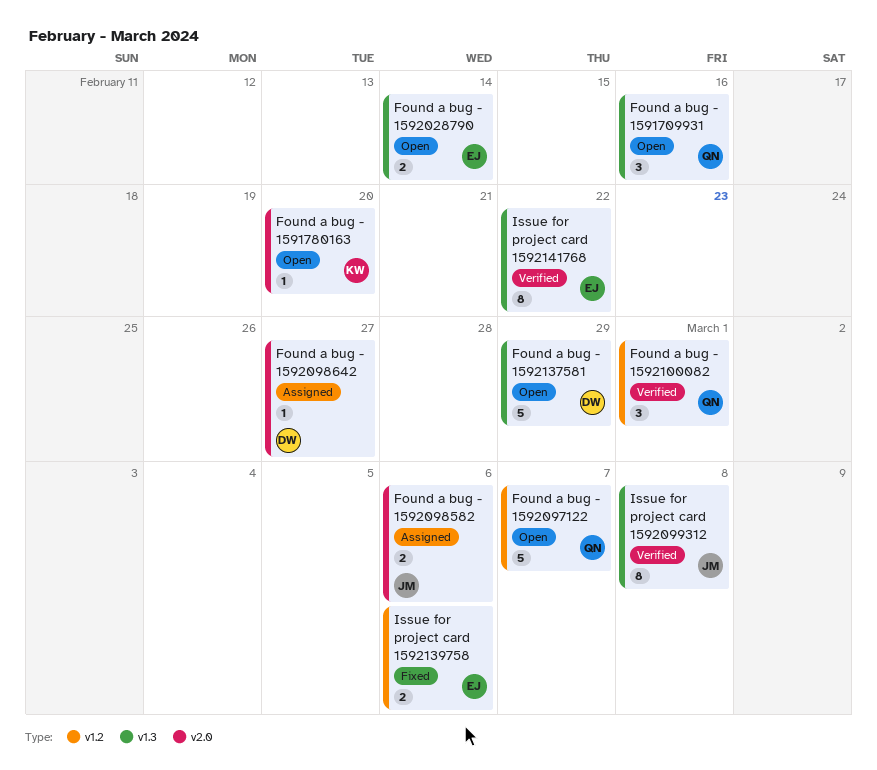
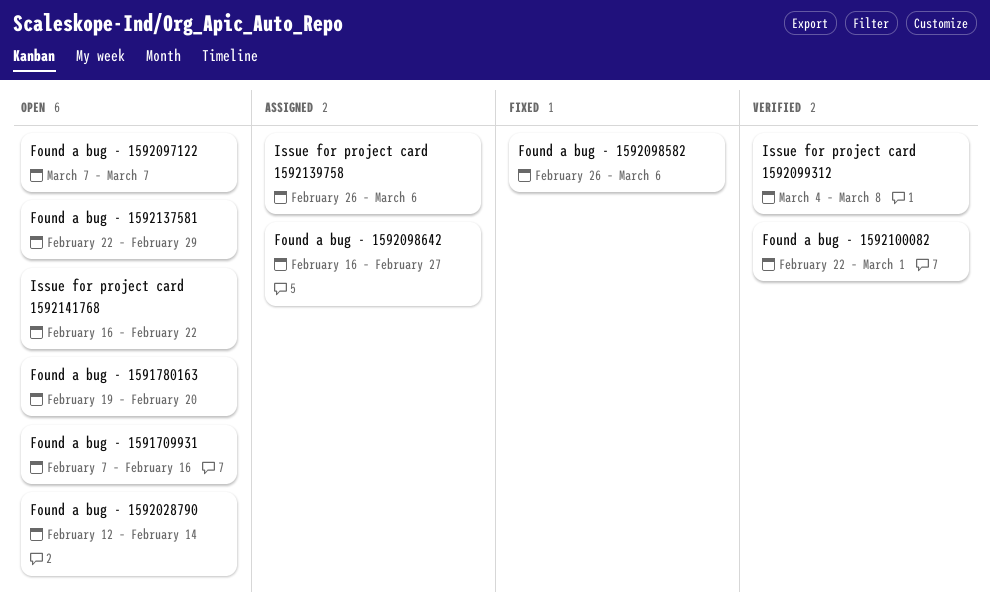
Found a bug - 1592098582, status: Assigned -> Fixed
Issue for project card 1592139758, status: Fixed -> Assigned
Issue for project card 1592141768, status: Verified -> Open

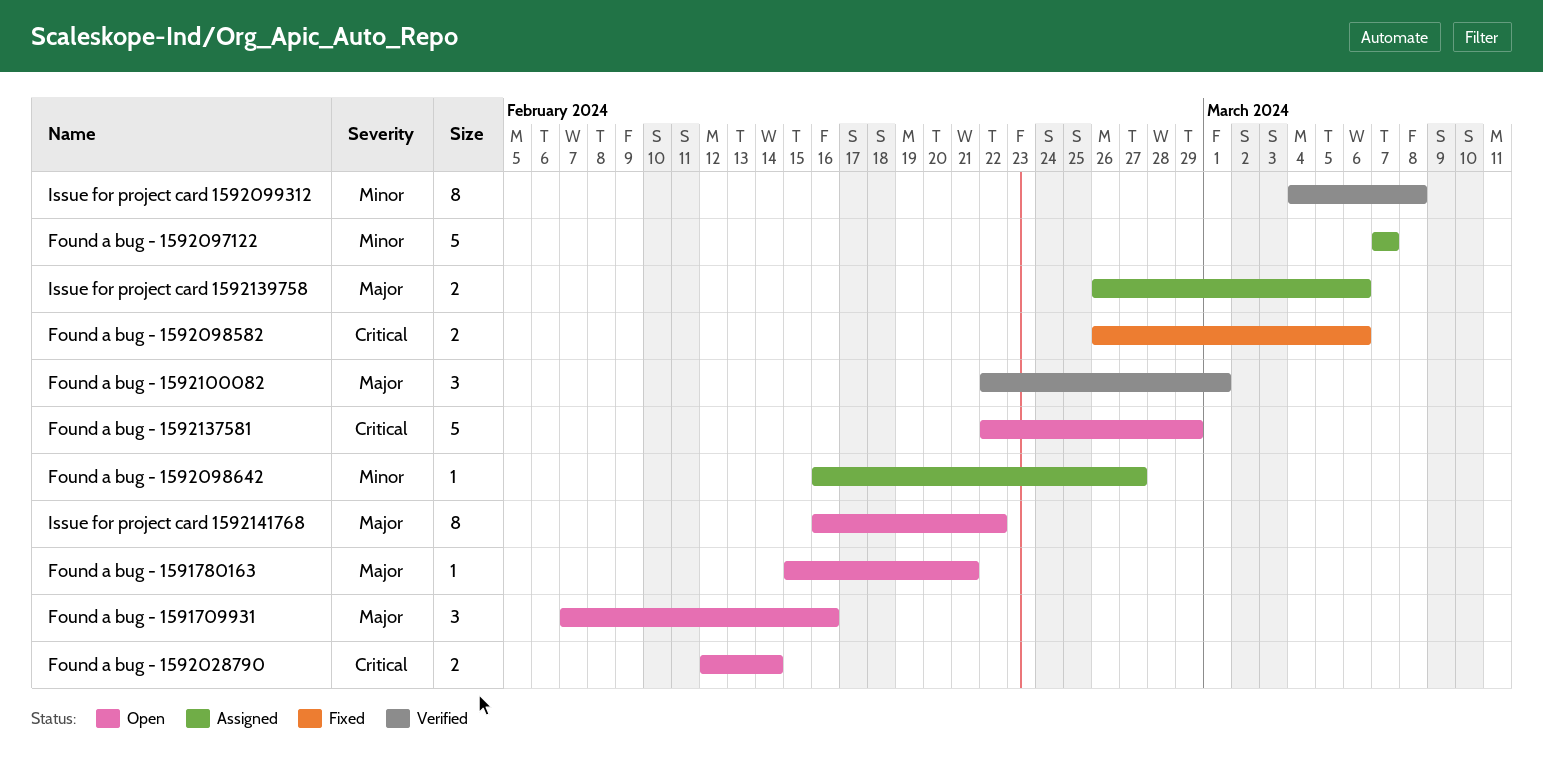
Found a bug - 1591780163, start: Feb 19 -> Feb 15
Found a bug - 1591780163, due: Feb 20 -> Feb 21
Found a bug - 1592097122, status: Open -> Assigned

